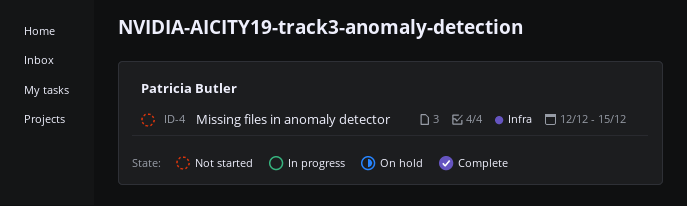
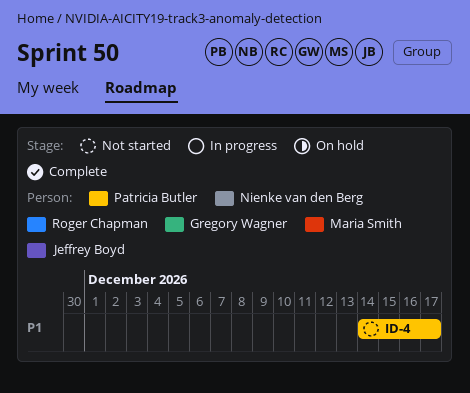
ID-4, start: Dec 12 -> Dec 14
ID-4, due: Dec 15 -> Dec 17

